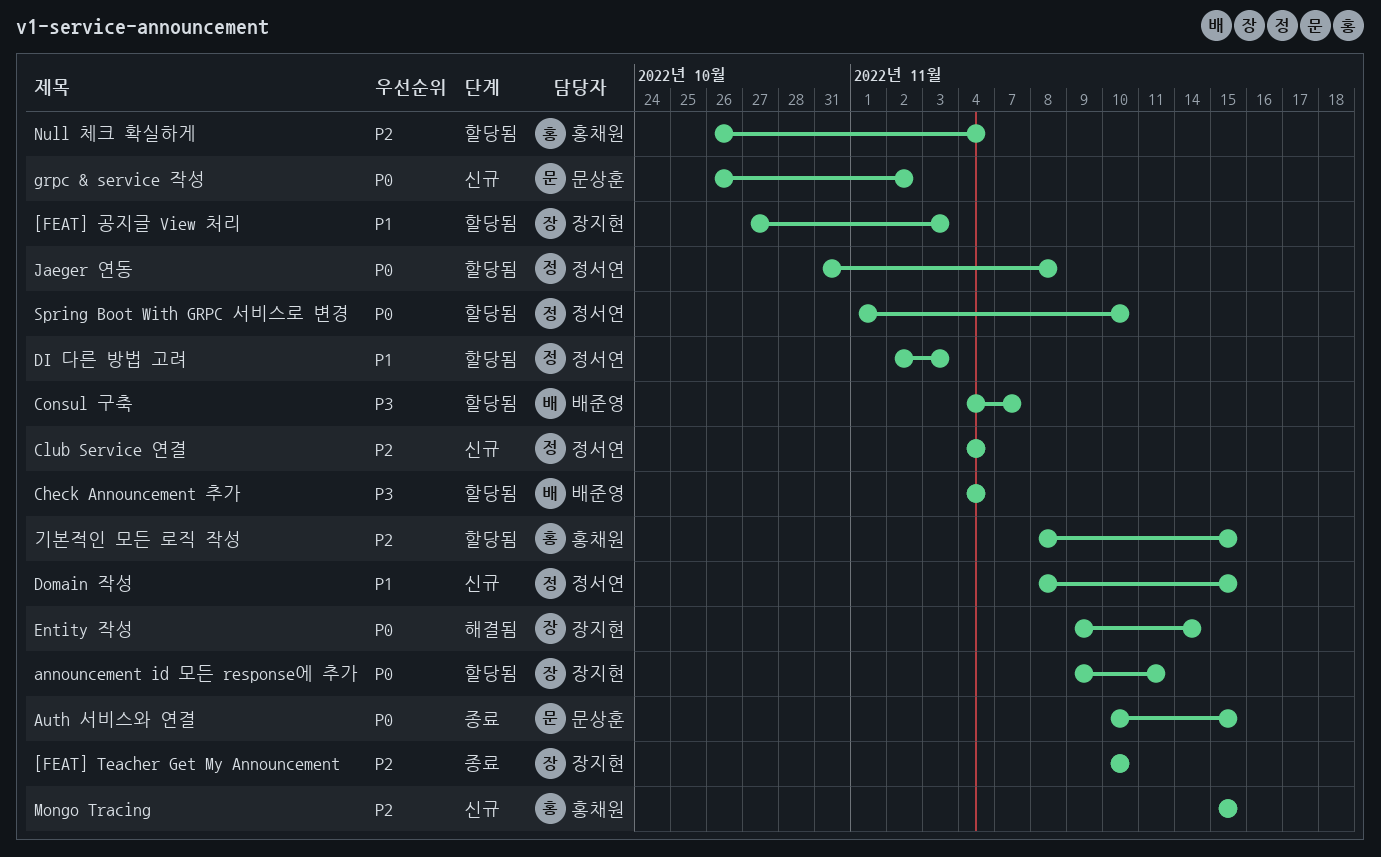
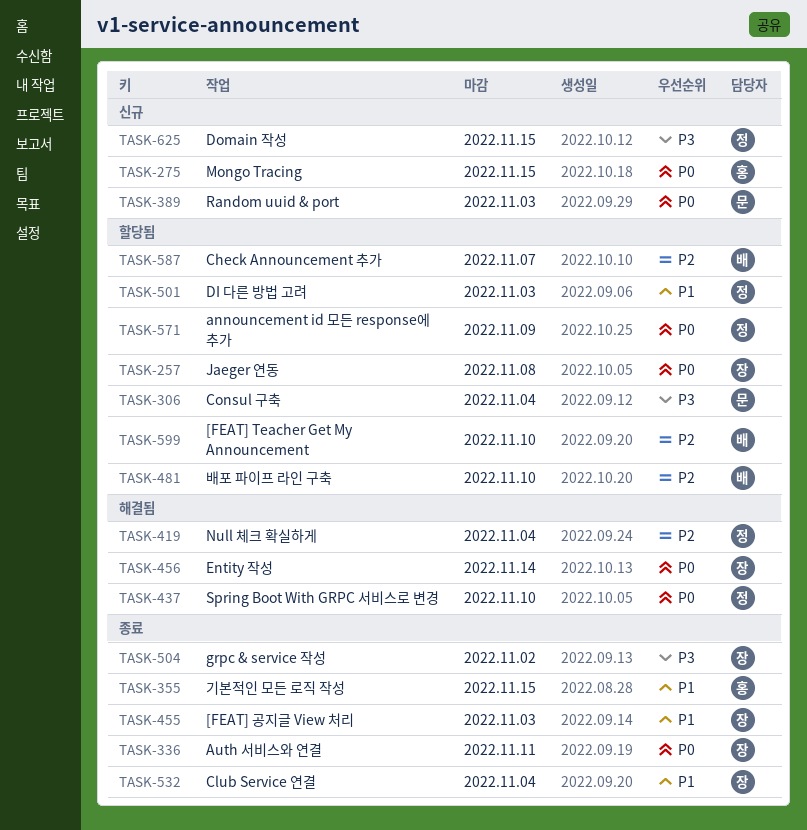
[FEAT] Teacher Get My Announcement, status: 종료 -> 할당됨
[FEAT] Teacher Get My Announcement, owner: 장지현 -> 배준영
[FEAT] 공지글 View 처리, status: 할당됨 -> 종료
announcement id 모든 response에 추가, owner: 장지현 -> 정서연
announcement id 모든 response에 추가, due: Nov 11 -> Nov 9
Auth 서비스와 연결, owner: 문상훈 -> 장지현
Auth 서비스와 연결, due: Nov 15 -> Nov 11
Check Announcement 추가, priority: P3 -> P2
Check Announcement 추가, due: Nov 4 -> Nov 7
Club Service 연결, status: 신규 -> 종료
Club Service 연결, owner: 정서연 -> 장지현
Club Service 연결, priority: P2 -> P1
Consul 구축, owner: 배준영 -> 문상훈
Consul 구축, due: Nov 7 -> Nov 4
Domain 작성, priority: P1 -> P3
grpc & service 작성, status: 신규 -> 종료
grpc & service 작성, owner: 문상훈 -> 장지현
grpc & service 작성, priority: P0 -> P3
Jaeger 연동, owner: 정서연 -> 장지현
Mongo Tracing, priority: P2 -> P0
Null 체크 확실하게, status: 할당됨 -> 해결됨
Null 체크 확실하게, owner: 홍채원 -> 정서연
Random uuid & port: none -> present
Spring Boot With GRPC 서비스로 변경, status: 할당됨 -> 해결됨
기본적인 모든 로직 작성, status: 할당됨 -> 종료
기본적인 모든 로직 작성, priority: P2 -> P1
배포 파이프 라인 구축: none -> present

